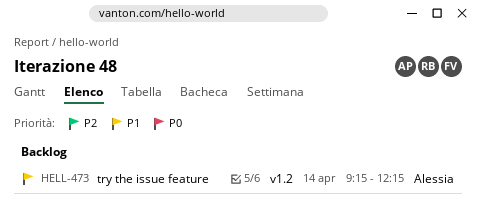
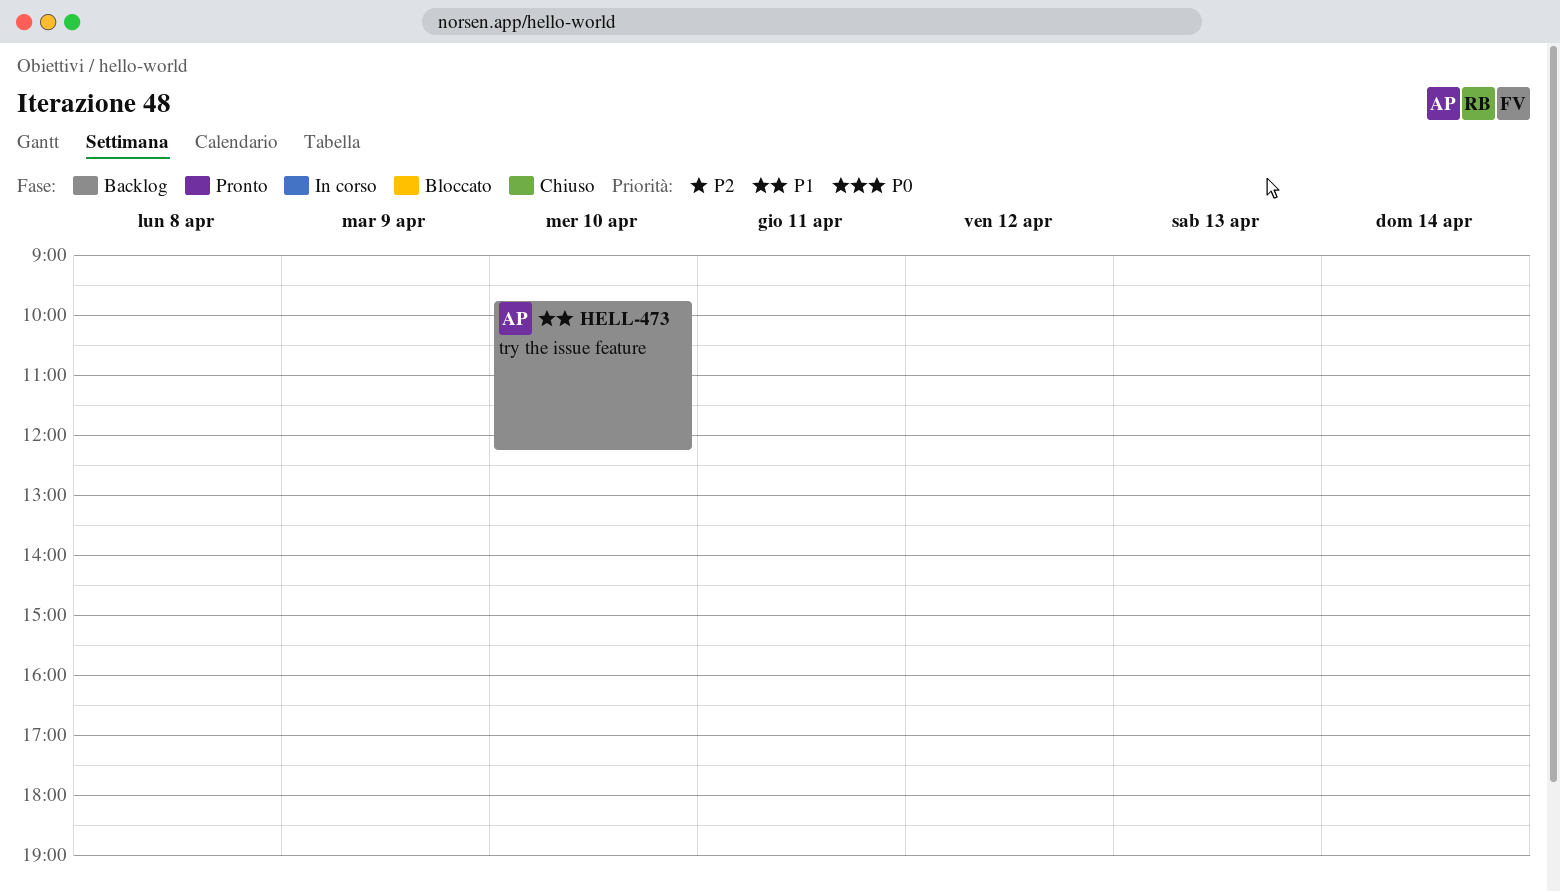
HELL-473, day: Apr 14 -> Apr 10
HELL-473, begins: 09:15 -> 09:45

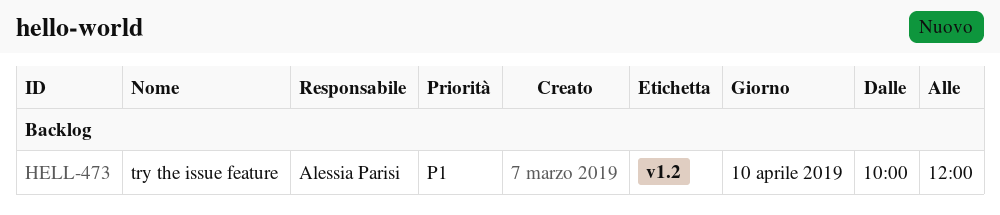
HELL-473, begins: 09:45 -> 10:00
HELL-473, ends: 12:15 -> 12:00

